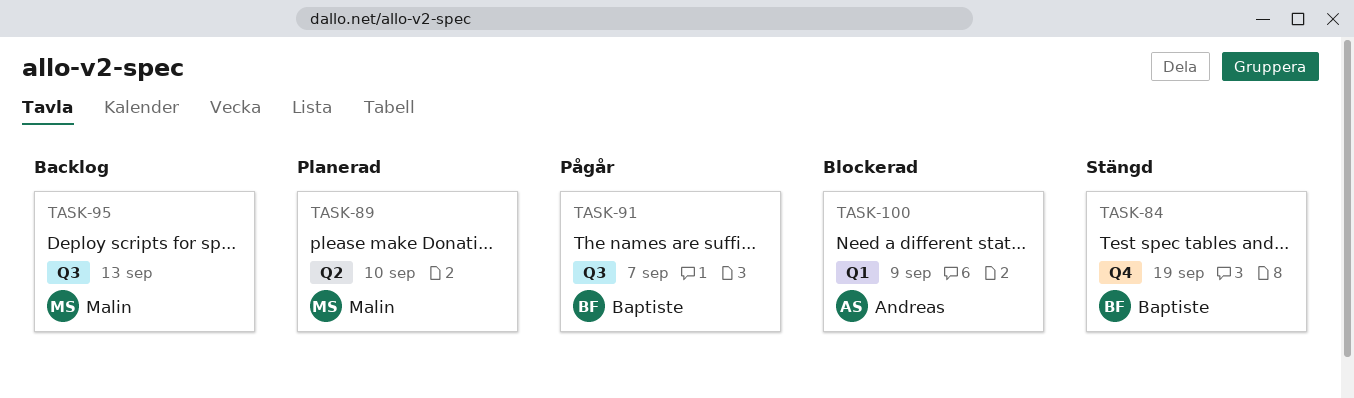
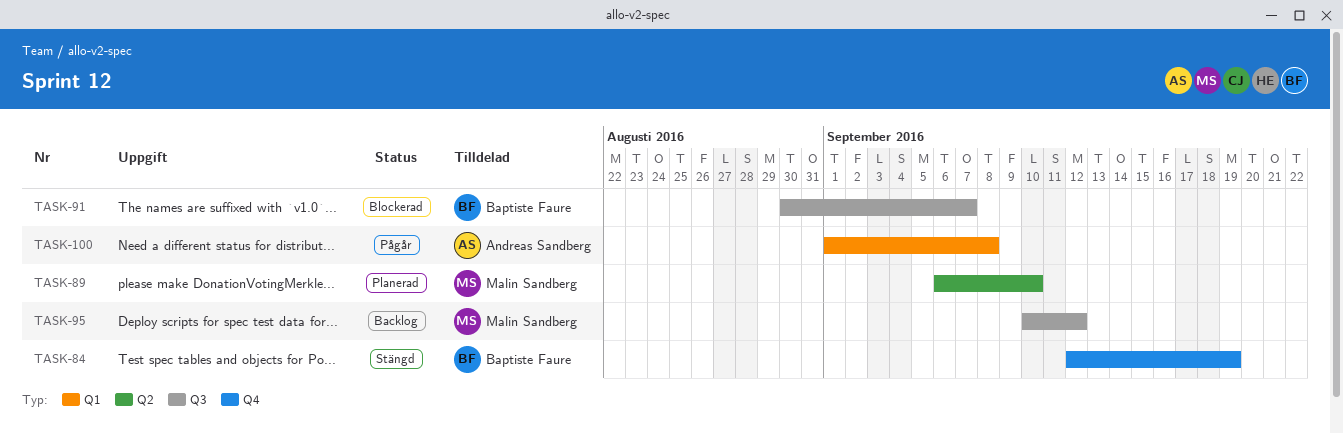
TASK-91, status: Pågår -> Blockerad
TASK-95, due: Sep 13 -> Sep 12
TASK-100, status: Blockerad -> Pågår
TASK-100, due: Sep 9 -> Sep 8

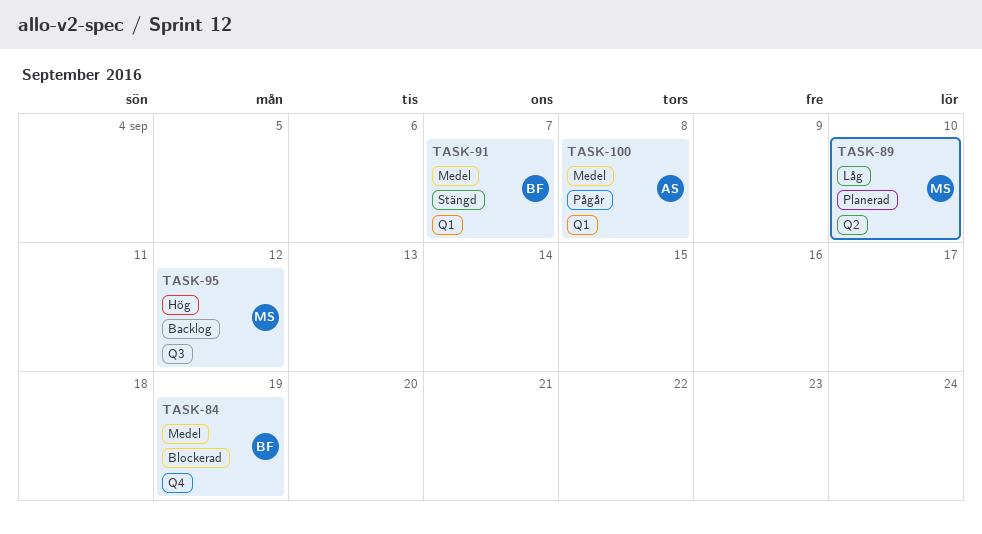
TASK-84, status: Stängd -> Blockerad
TASK-91, status: Blockerad -> Stängd
TASK-91, label: Q3 -> Q1

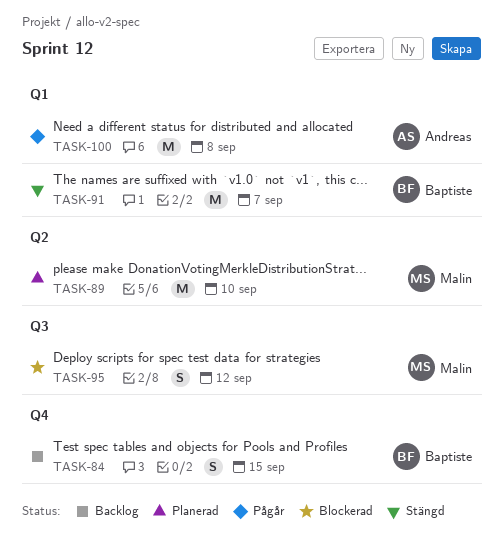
TASK-84, status: Blockerad -> Backlog
TASK-84, due: Sep 19 -> Sep 15
TASK-95, status: Backlog -> Blockerad

